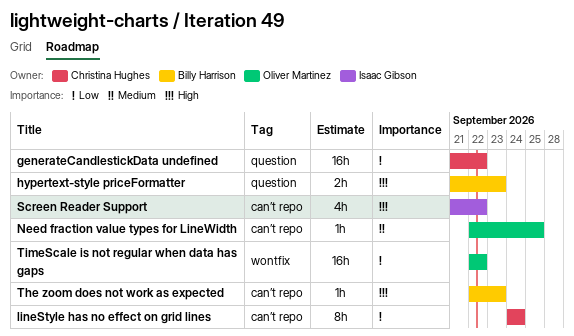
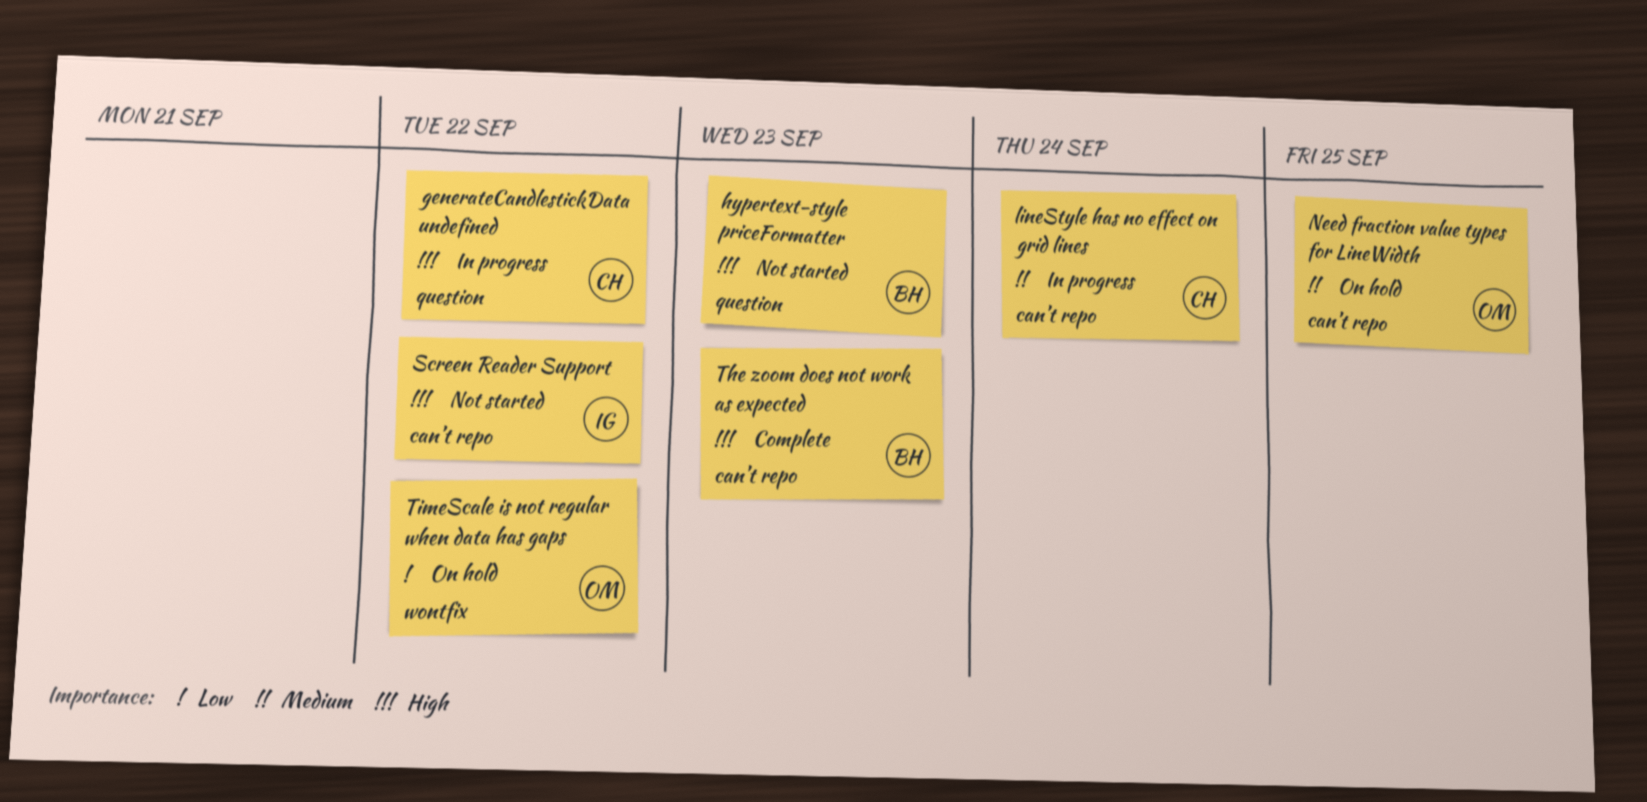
generateCandlestickData undefined, priority: Low -> High
lineStyle has no effect on grid lines, priority: Low -> Medium

